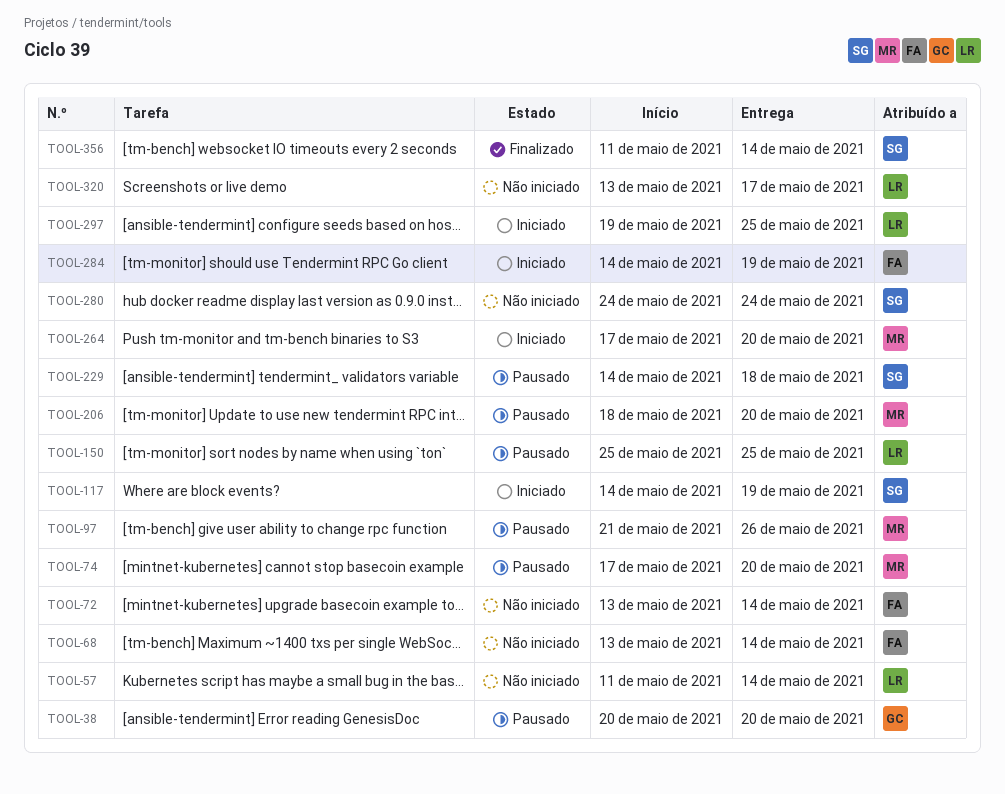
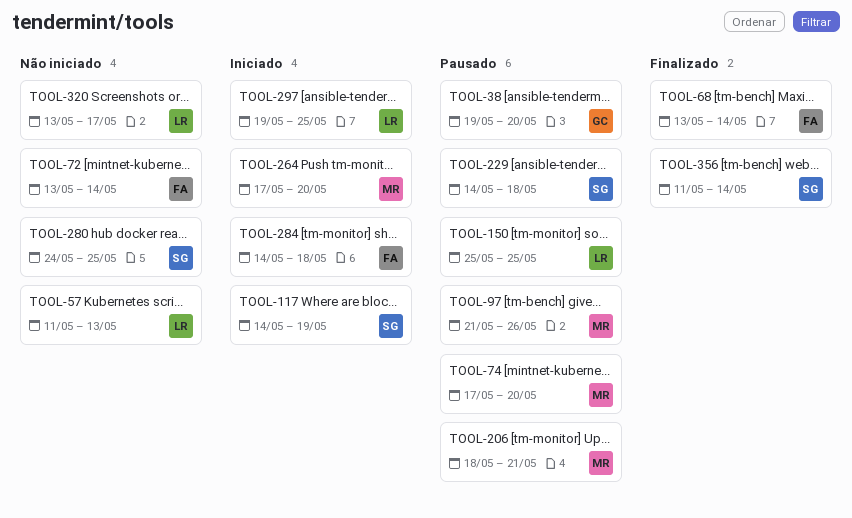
TOOL-38, start: May 20 -> May 19
TOOL-57, due: May 14 -> May 13
TOOL-68, status: Não iniciado -> Finalizado
TOOL-206, due: May 20 -> May 21
TOOL-280, due: May 24 -> May 25
TOOL-284, due: May 19 -> May 18

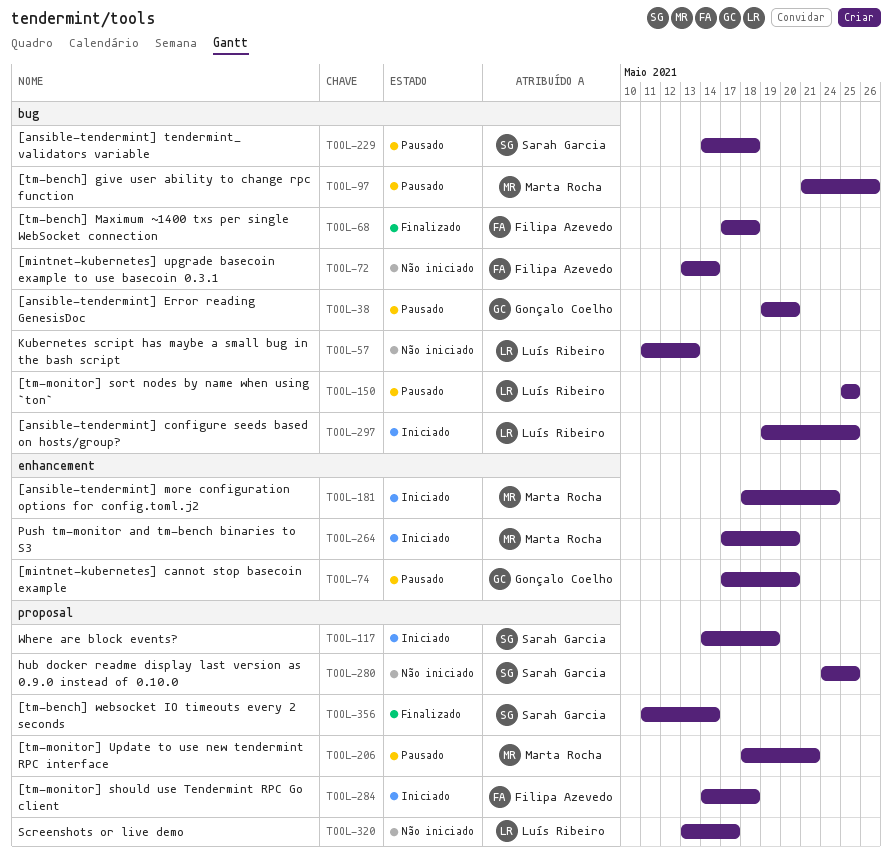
TOOL-68, start: May 13 -> May 17
TOOL-68, due: May 14 -> May 18
TOOL-74, owner: Marta Rocha -> Gonçalo Coelho
TOOL-181: none -> present

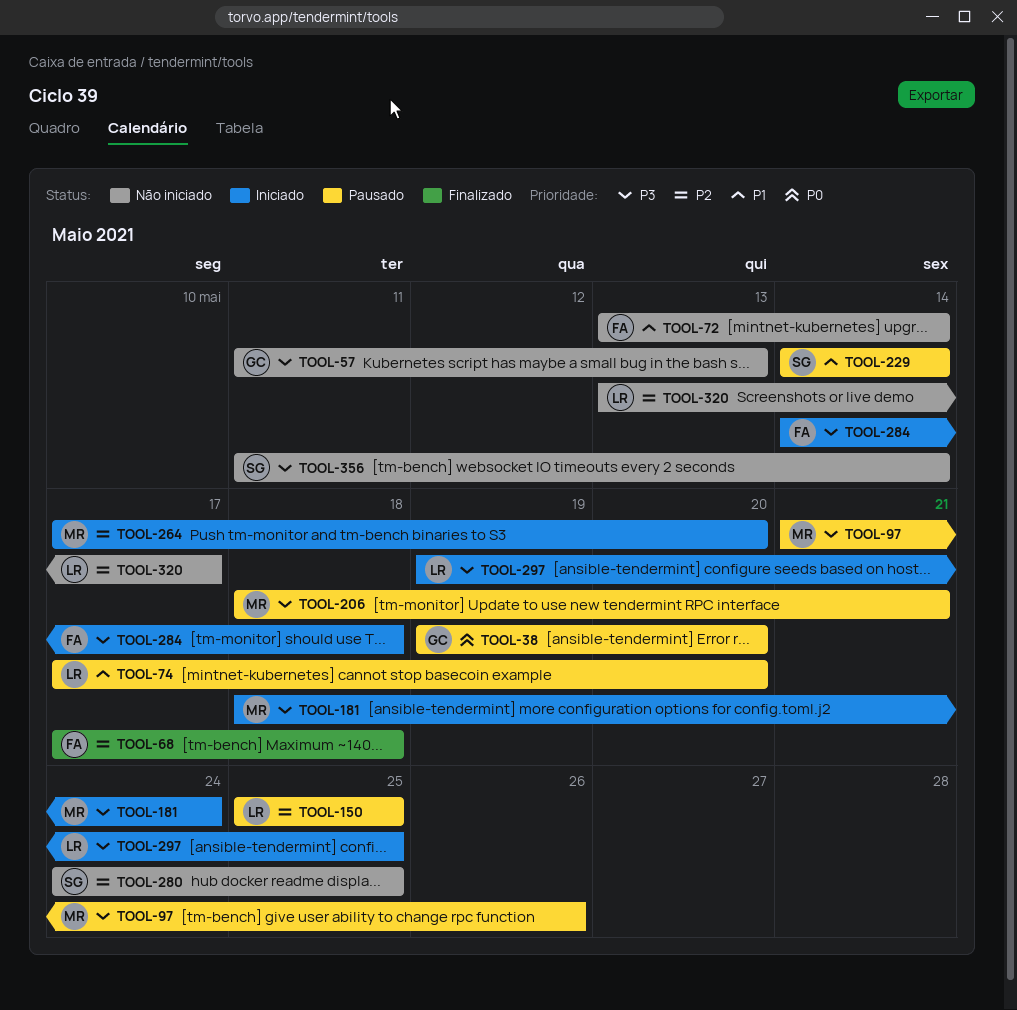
TOOL-57, owner: Luís Ribeiro -> Gonçalo Coelho
TOOL-74, owner: Gonçalo Coelho -> Luís Ribeiro
TOOL-117: present -> none
TOOL-229, due: May 18 -> May 14
TOOL-356, status: Finalizado -> Não iniciado

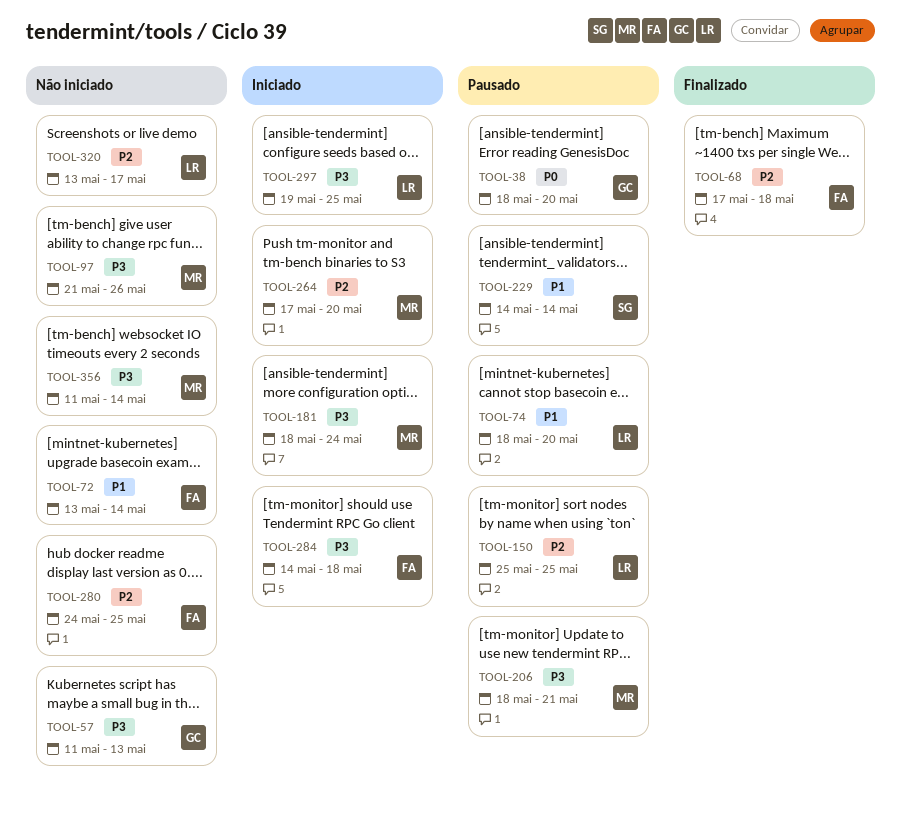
TOOL-38, start: May 19 -> May 18
TOOL-74, start: May 17 -> May 18
TOOL-97, status: Pausado -> Não iniciado
TOOL-280, owner: SG -> FA
TOOL-356, owner: SG -> MR

